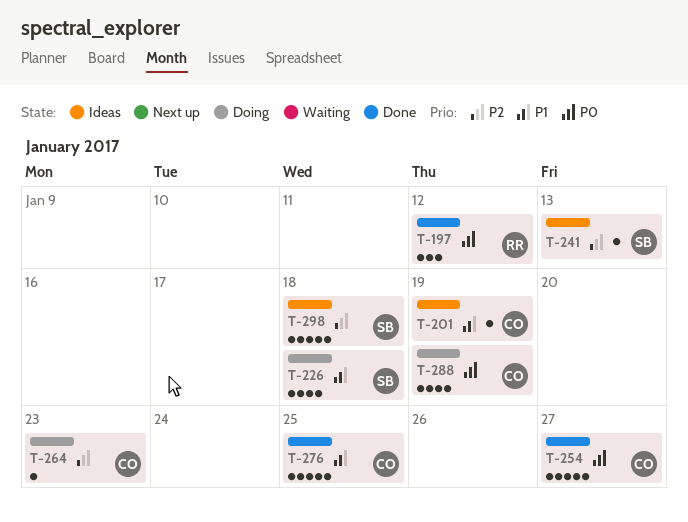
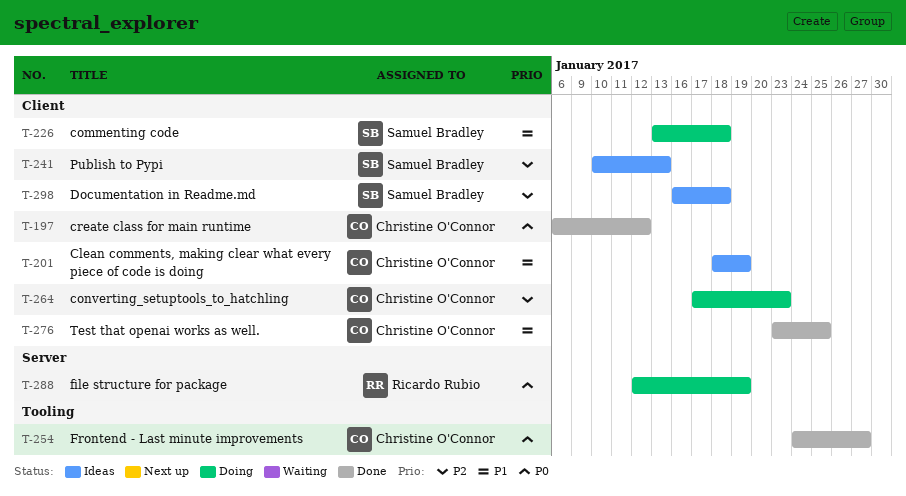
T-197, owner: Ricardo Rubio -> Christine O'Connor
T-288, owner: Christine O'Connor -> Ricardo Rubio

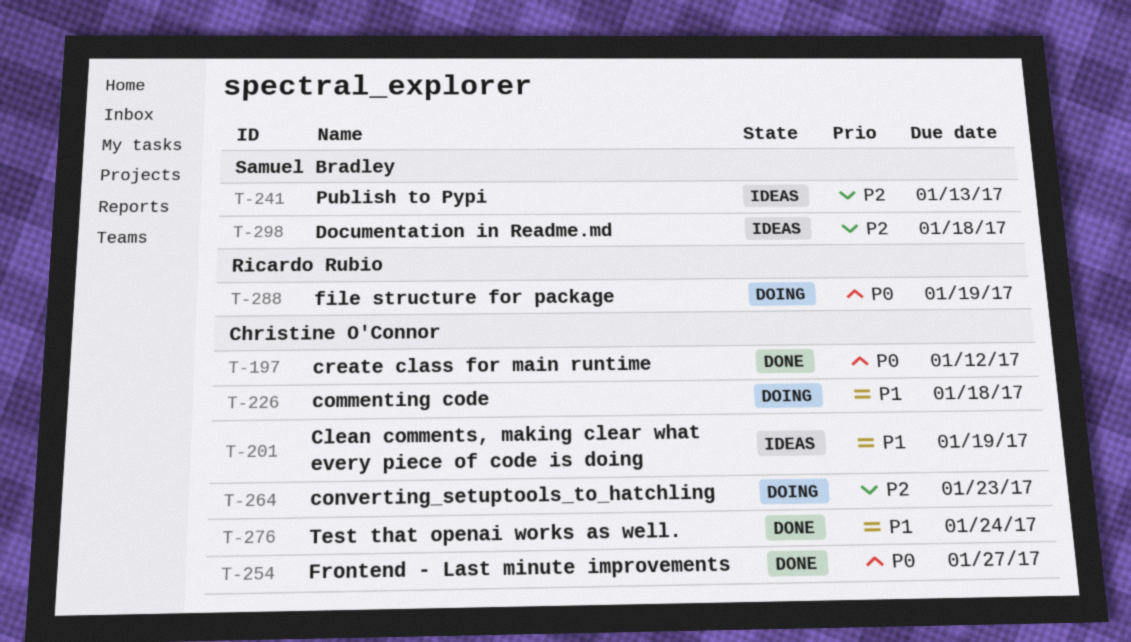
T-226, owner: Samuel Bradley -> Christine O'Connor
T-276, due: Jan 25 -> Jan 24

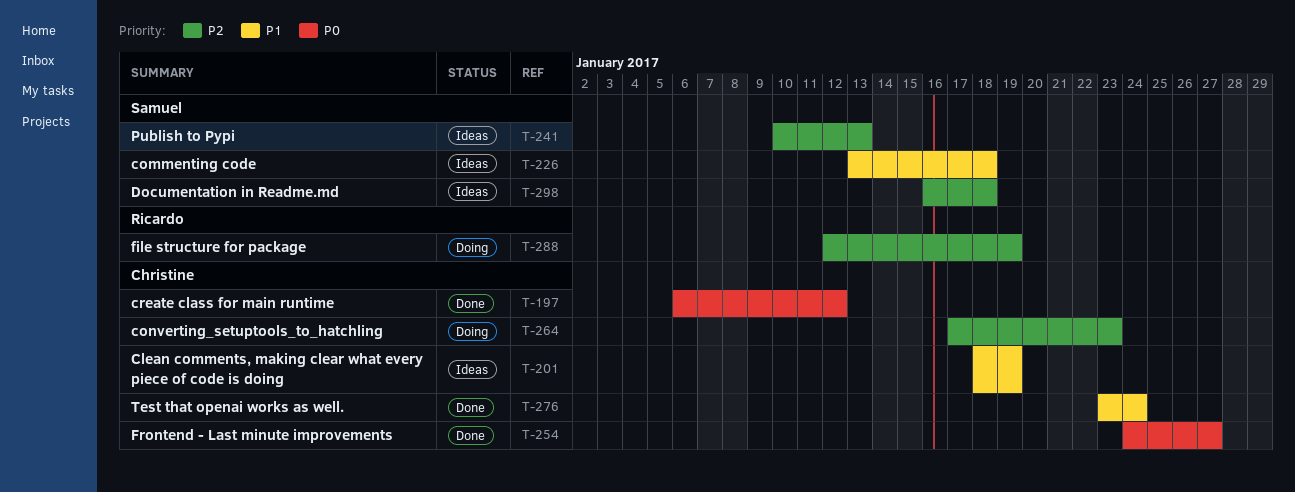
T-226, status: Doing -> Ideas
T-226, owner: Christine O'Connor -> Samuel Bradley
T-288, priority: P0 -> P2

